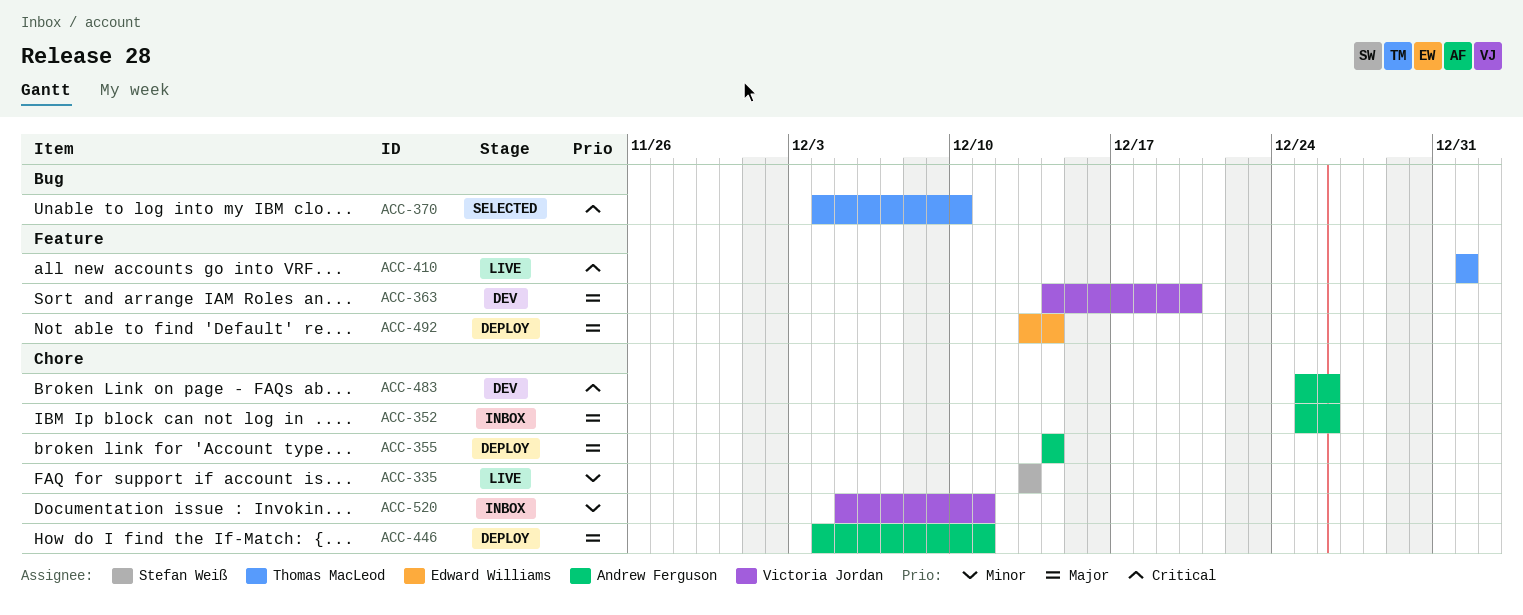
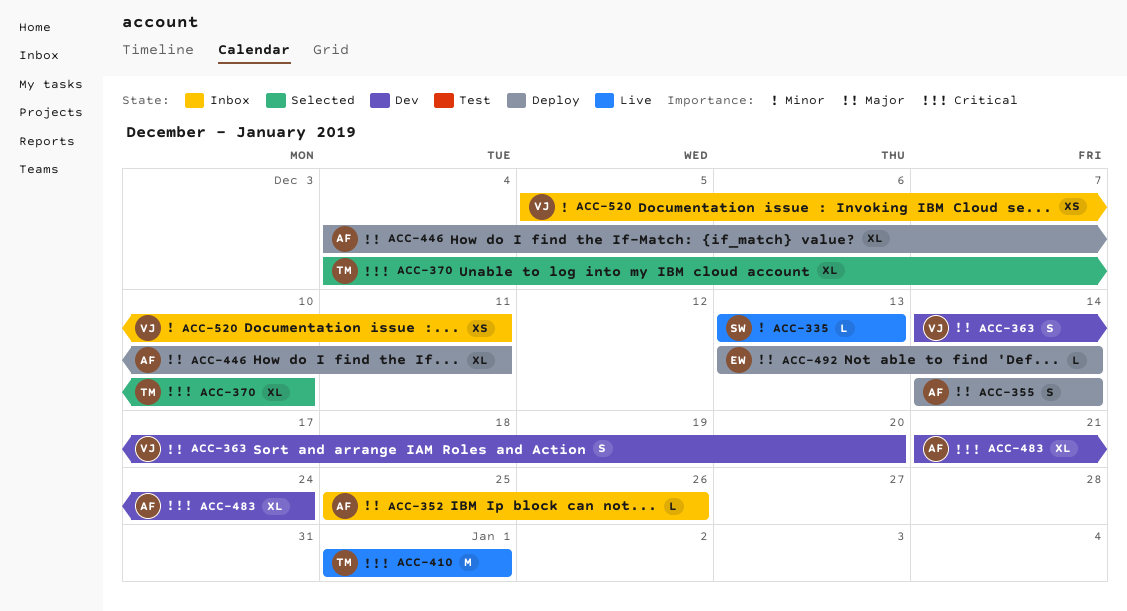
ACC-483, start: Dec 25 -> Dec 21
ACC-483, due: Dec 26 -> Dec 24

